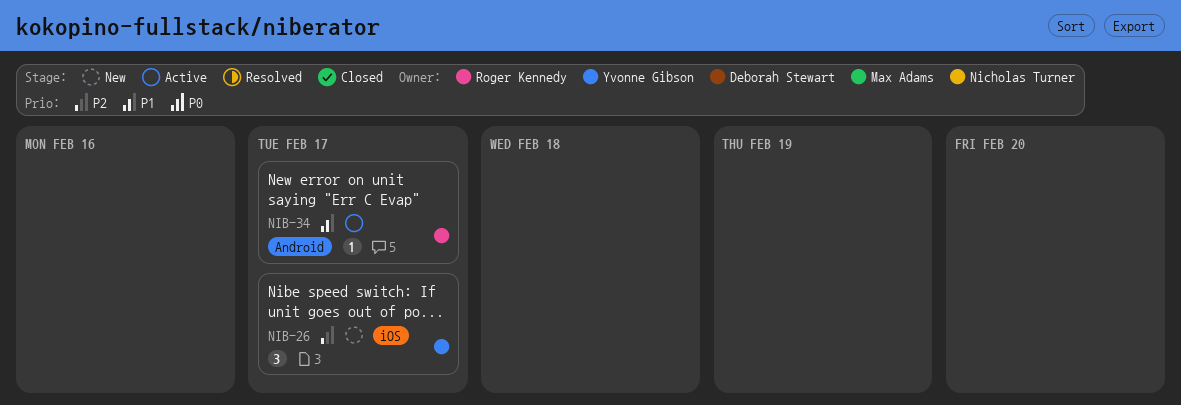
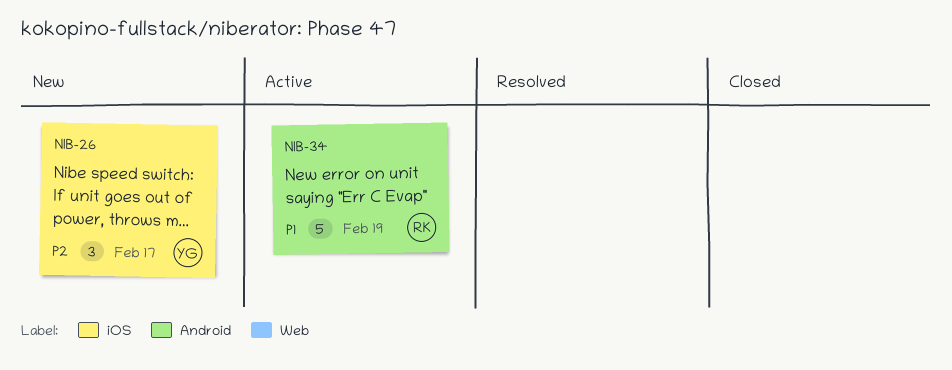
NIB-34, estimate: 1 -> 5
NIB-34, due: Feb 17 -> Feb 19

